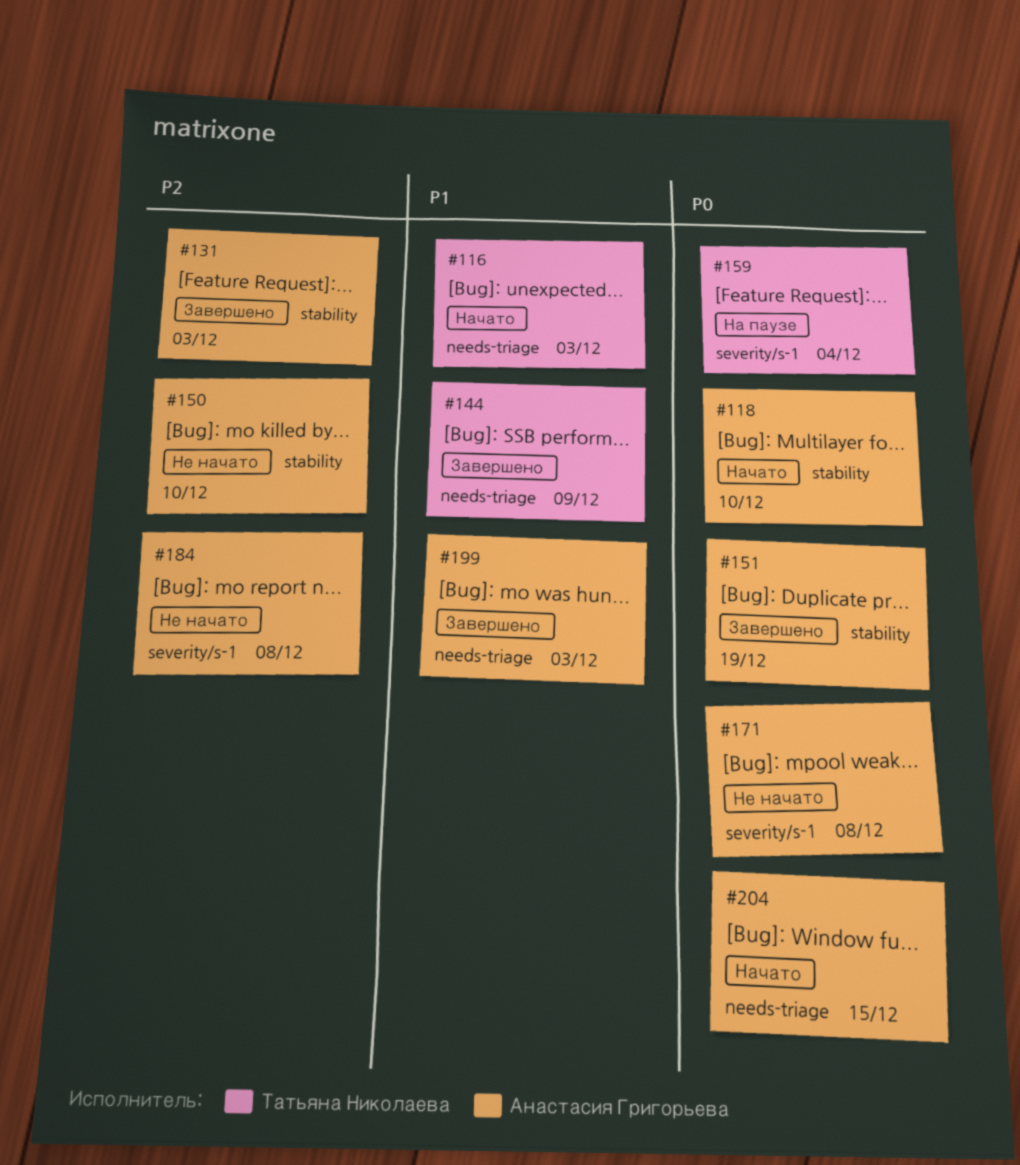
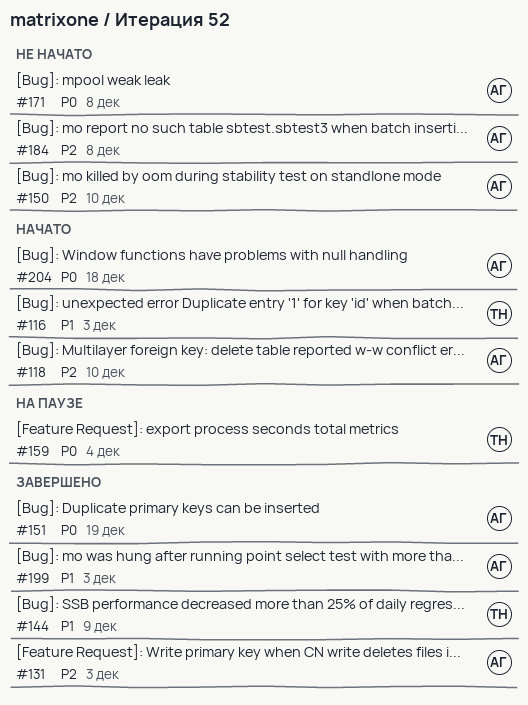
#118, priority: P0 -> P2
#204, due: Dec 15 -> Dec 18

